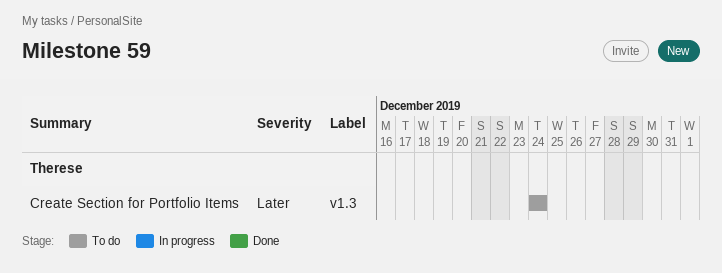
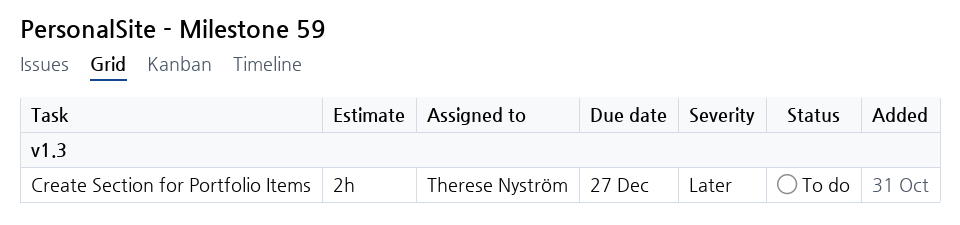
Create Section for Portfolio Items, due: Dec 24 -> Dec 27

